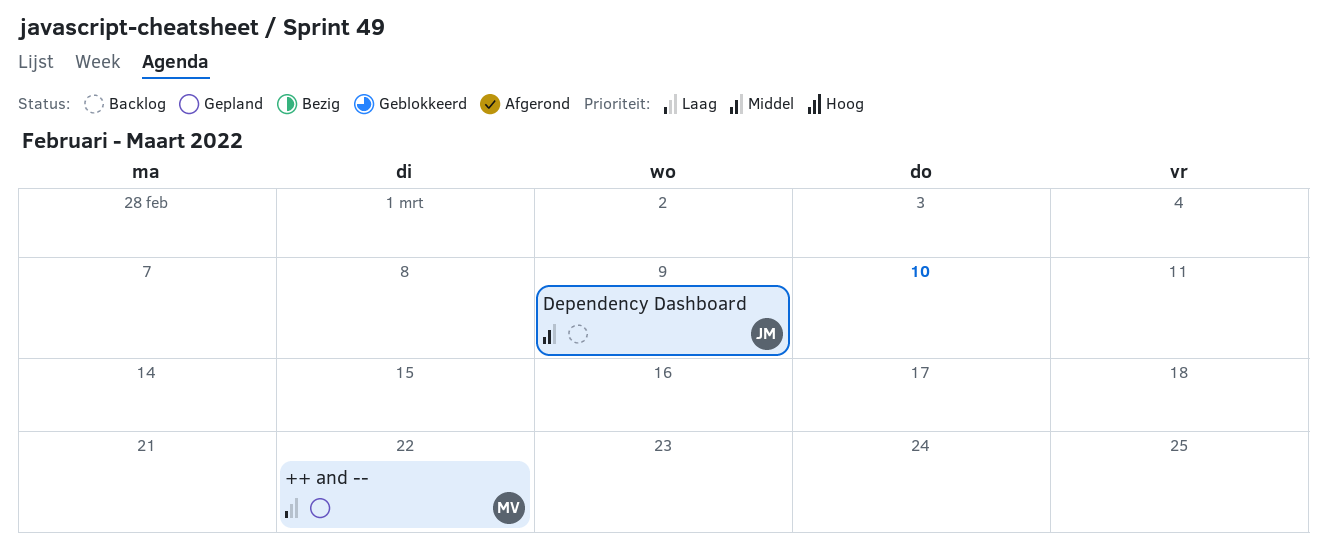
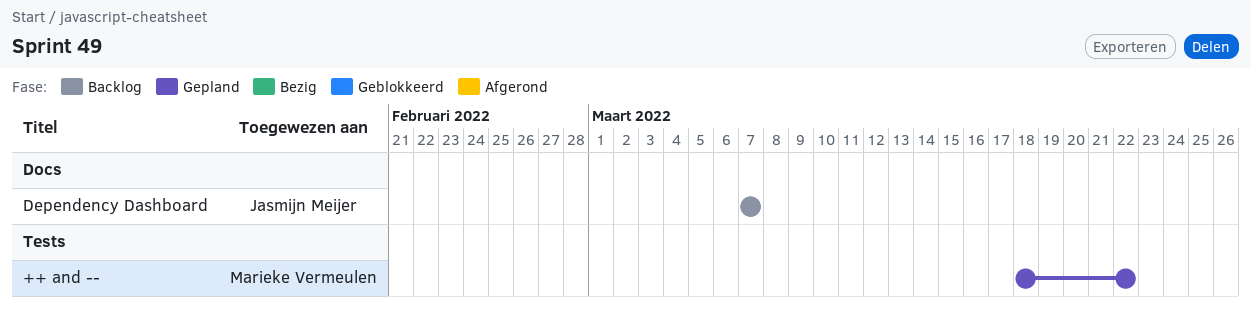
Dependency Dashboard, due: Mar 9 -> Mar 7

